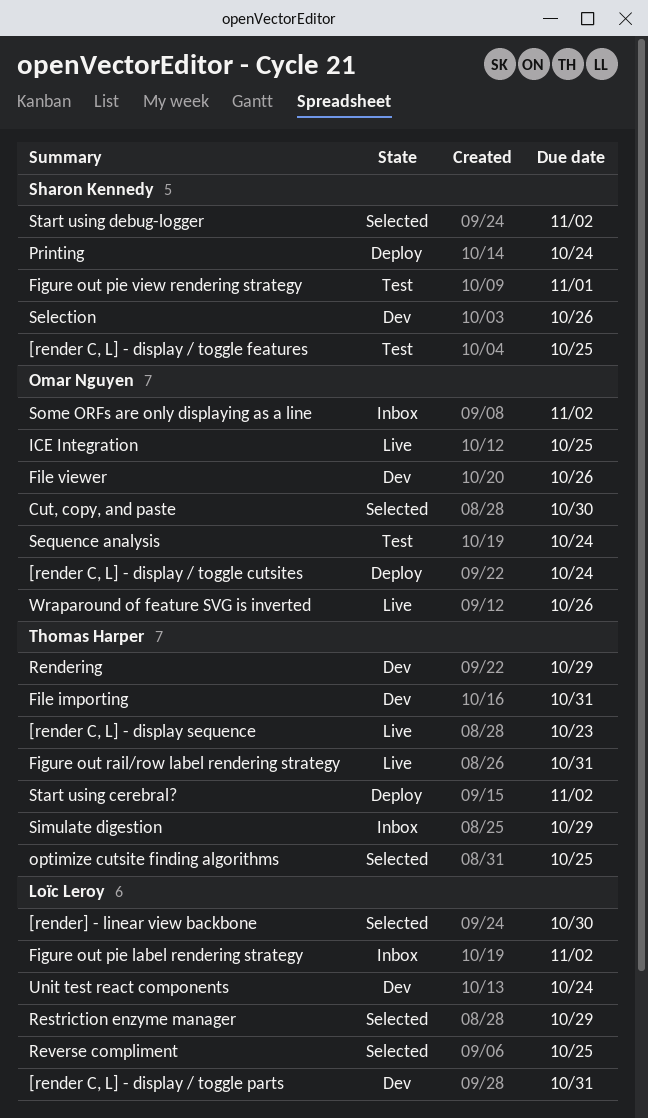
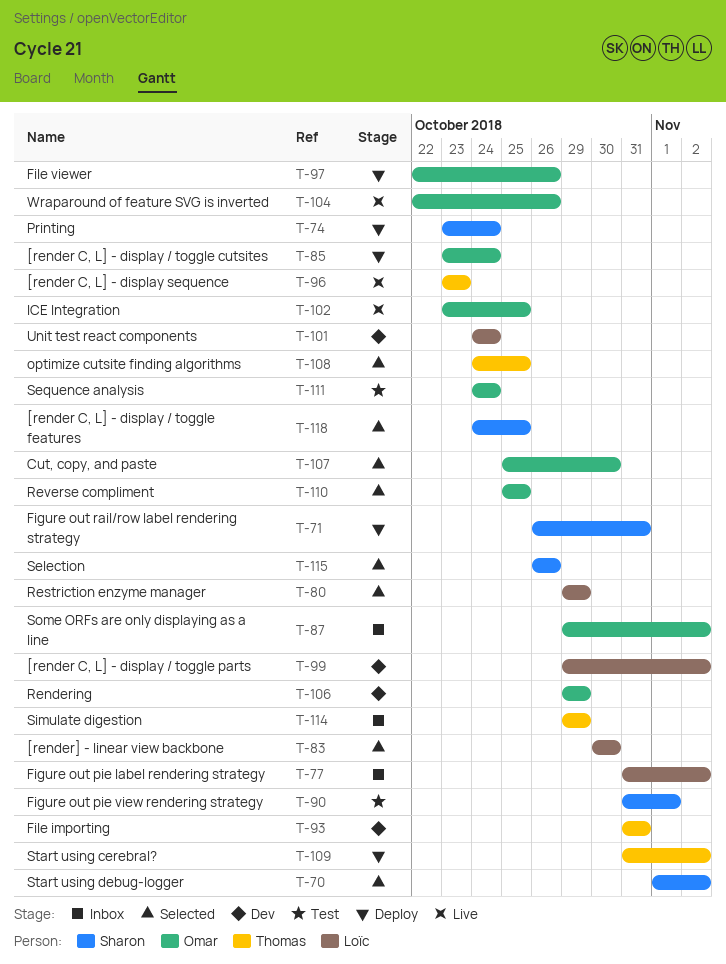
[render C, L] - display / toggle features, status: Test -> Selected
[render C, L] - display / toggle parts, due: Oct 31 -> Nov 2
Figure out rail/row label rendering strategy, status: Live -> Deploy
Figure out rail/row label rendering strategy, owner: Thomas Harper -> Sharon Kennedy
File viewer, status: Dev -> Deploy
Rendering, owner: Thomas Harper -> Omar Nguyen
Reverse compliment, owner: Loïc Leroy -> Omar Nguyen
Selection, status: Dev -> Selected

